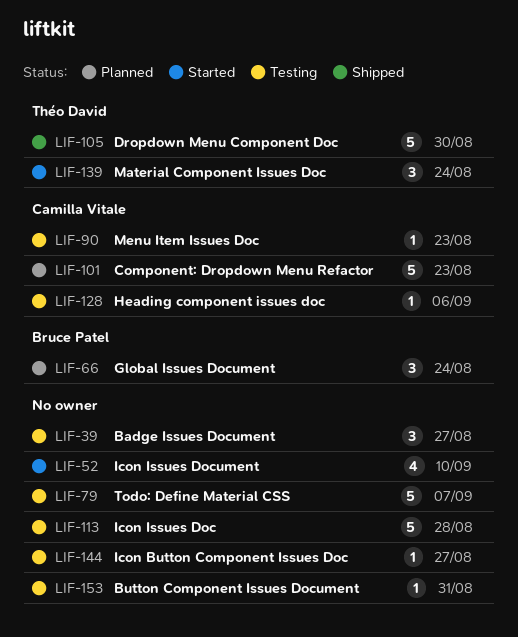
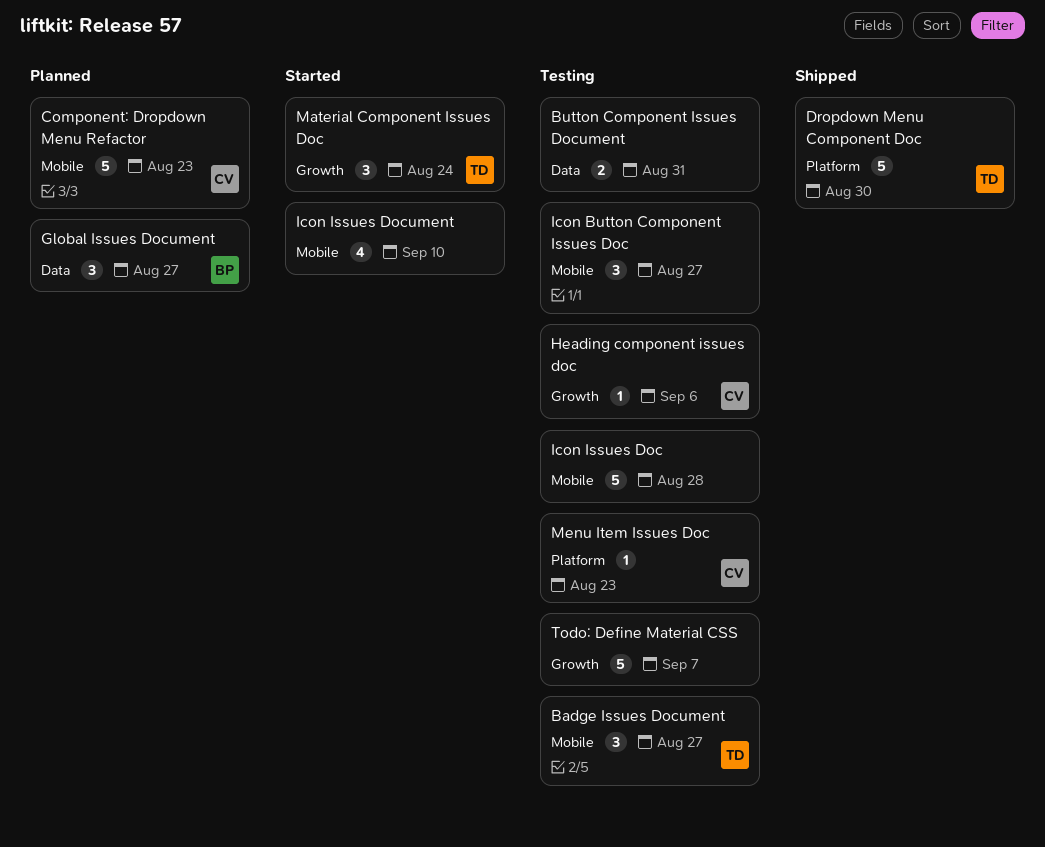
Badge Issues Document, owner: none -> Théo David
Button Component Issues Document, estimate: 1 -> 2
Global Issues Document, due: Aug 24 -> Aug 27
Icon Button Component Issues Doc, estimate: 1 -> 3

